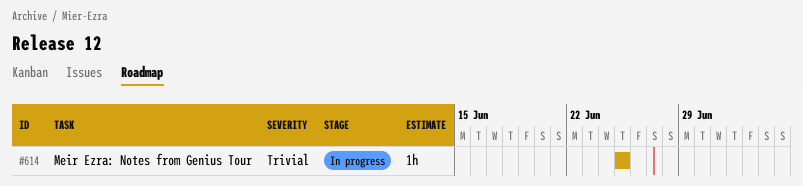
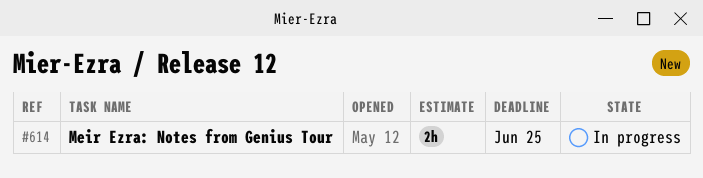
#614, estimate: 1h -> 2h

